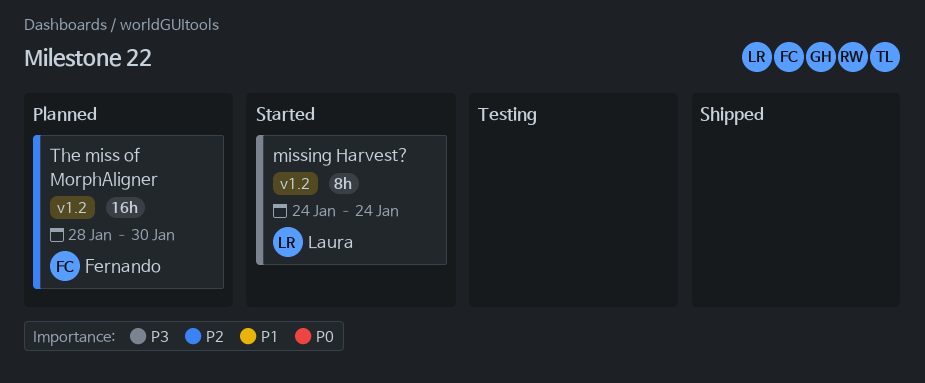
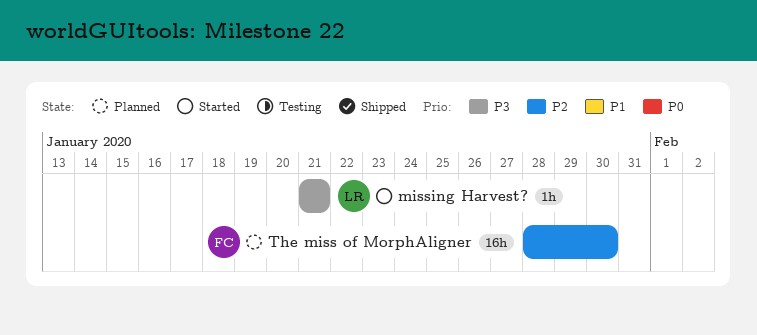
missing Harvest?, estimate: 8h -> 1h
missing Harvest?, start: Jan 24 -> Jan 21
missing Harvest?, due: Jan 24 -> Jan 21

